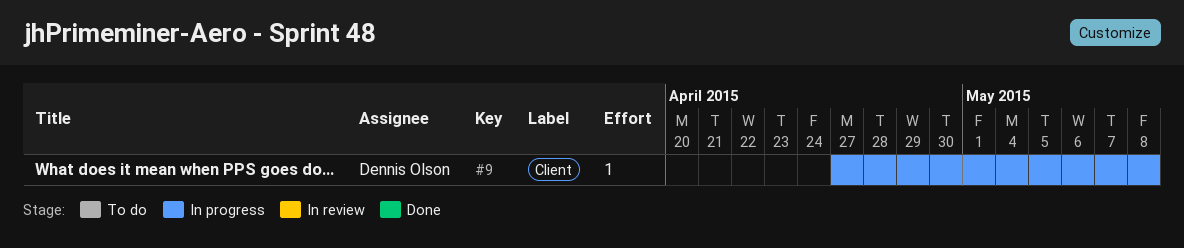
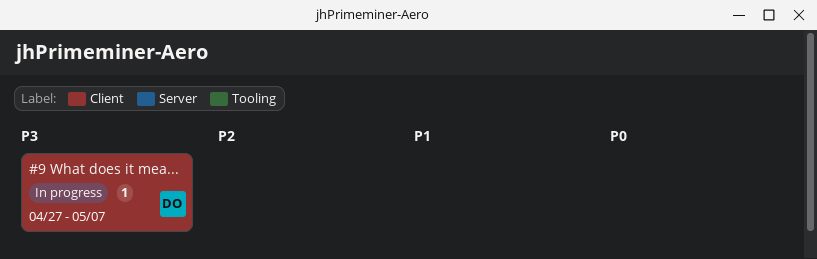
#9, due: May 8 -> May 7

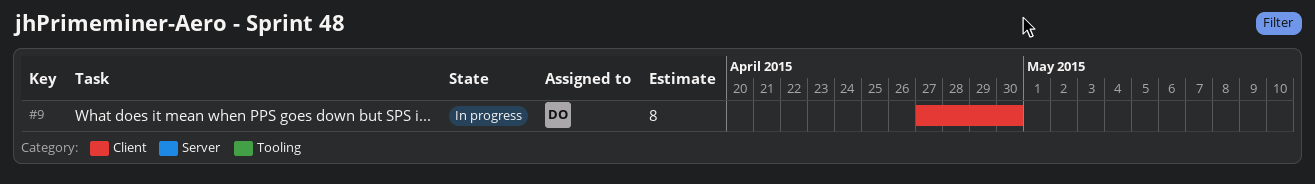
#9, estimate: 1 -> 8
#9, due: May 7 -> Apr 30

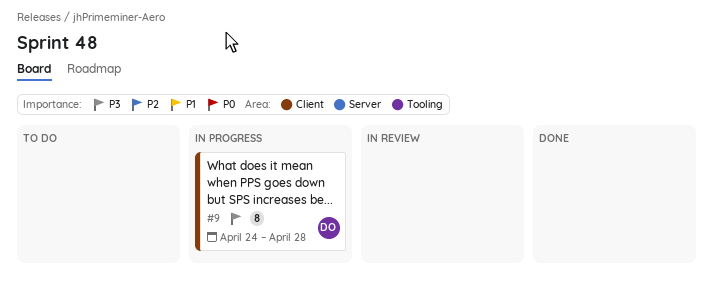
#9, start: Apr 27 -> Apr 24
#9, due: Apr 30 -> Apr 28

